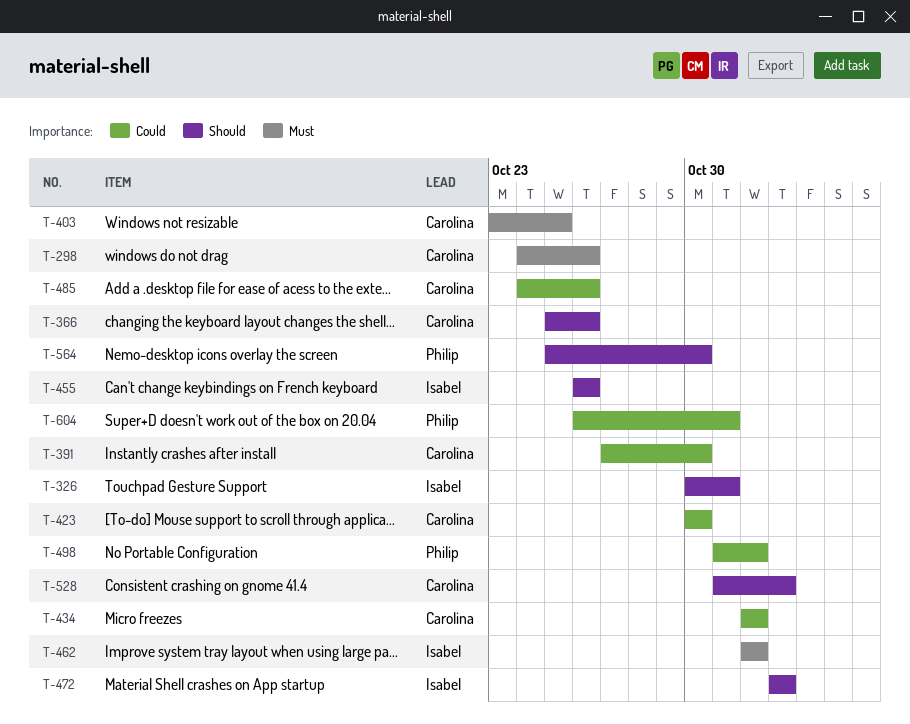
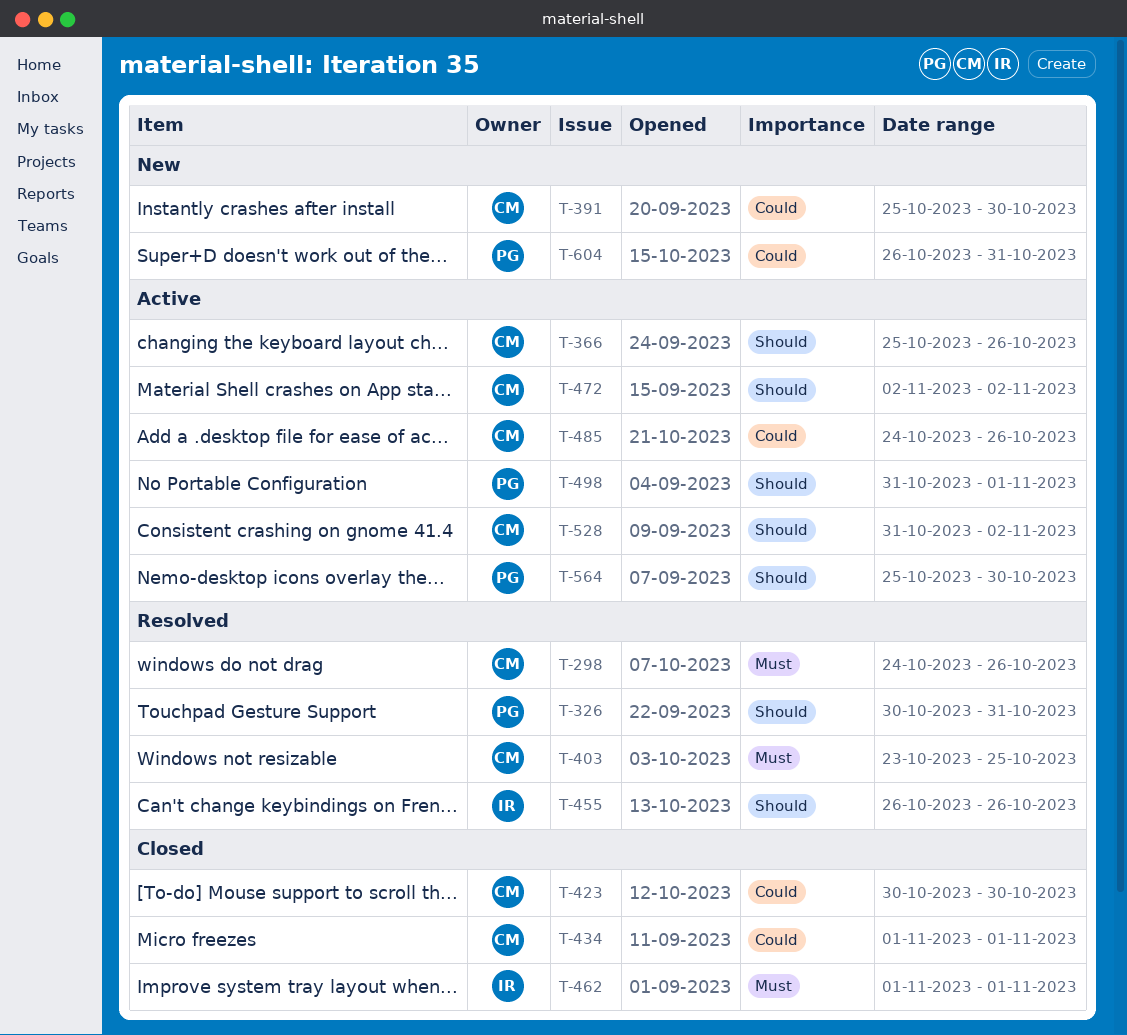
T-326, owner: Isabel -> Philip
T-391, start: Oct 27 -> Oct 25
T-472, owner: Isabel -> Carolina
T-498, priority: Could -> Should

